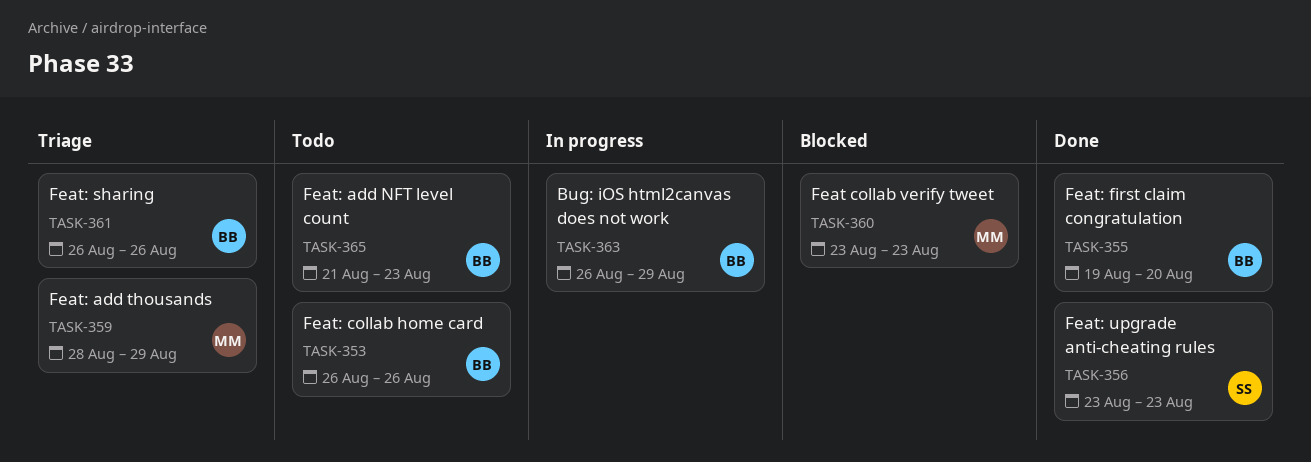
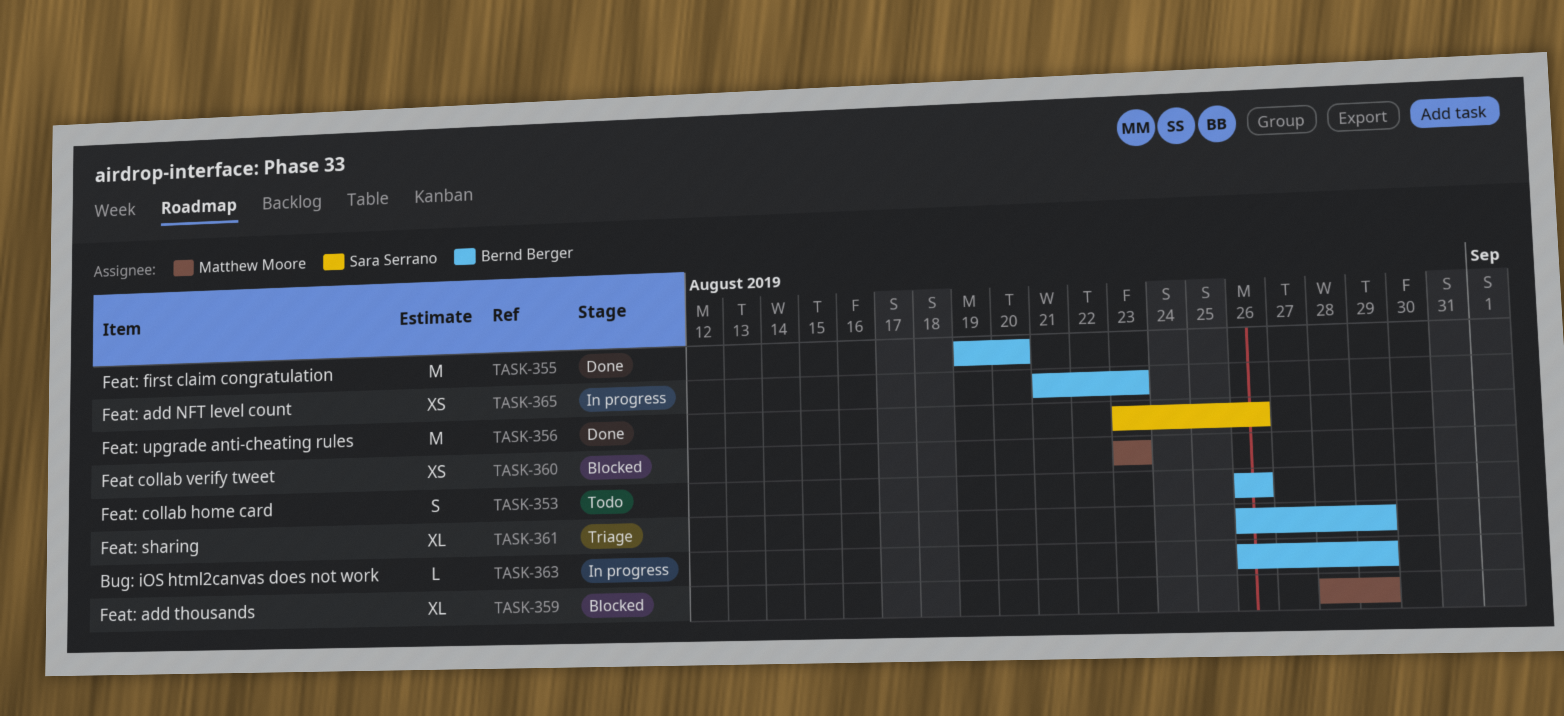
TASK-356, due: Aug 23 -> Aug 26
TASK-359, status: Triage -> Blocked
TASK-361, due: Aug 26 -> Aug 29
TASK-365, status: Todo -> In progress

